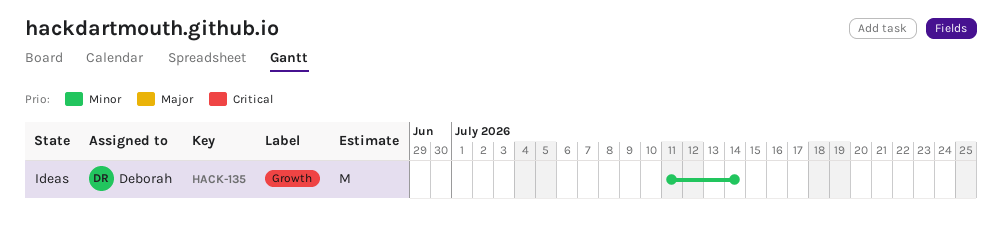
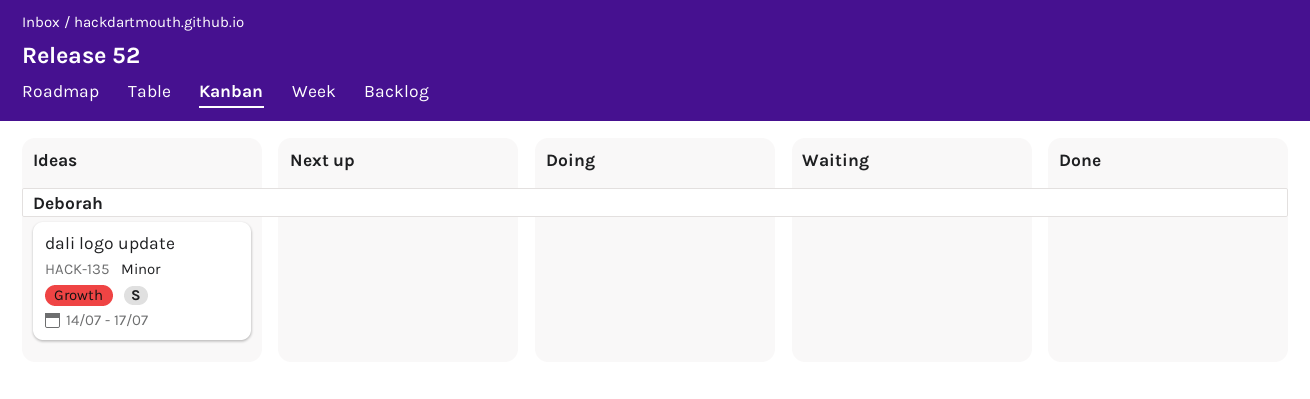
HACK-135, estimate: M -> S
HACK-135, start: Jul 11 -> Jul 14
HACK-135, due: Jul 14 -> Jul 17

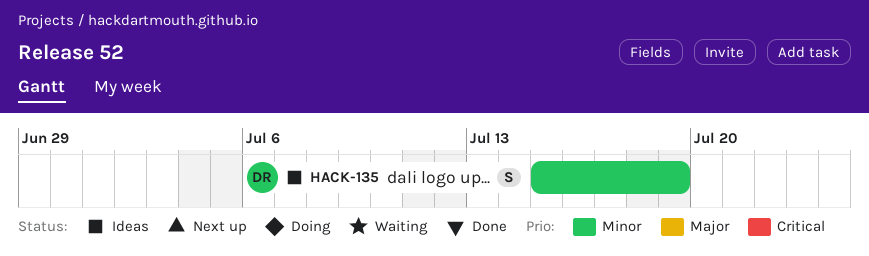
HACK-135, start: Jul 14 -> Jul 15
HACK-135, due: Jul 17 -> Jul 19

